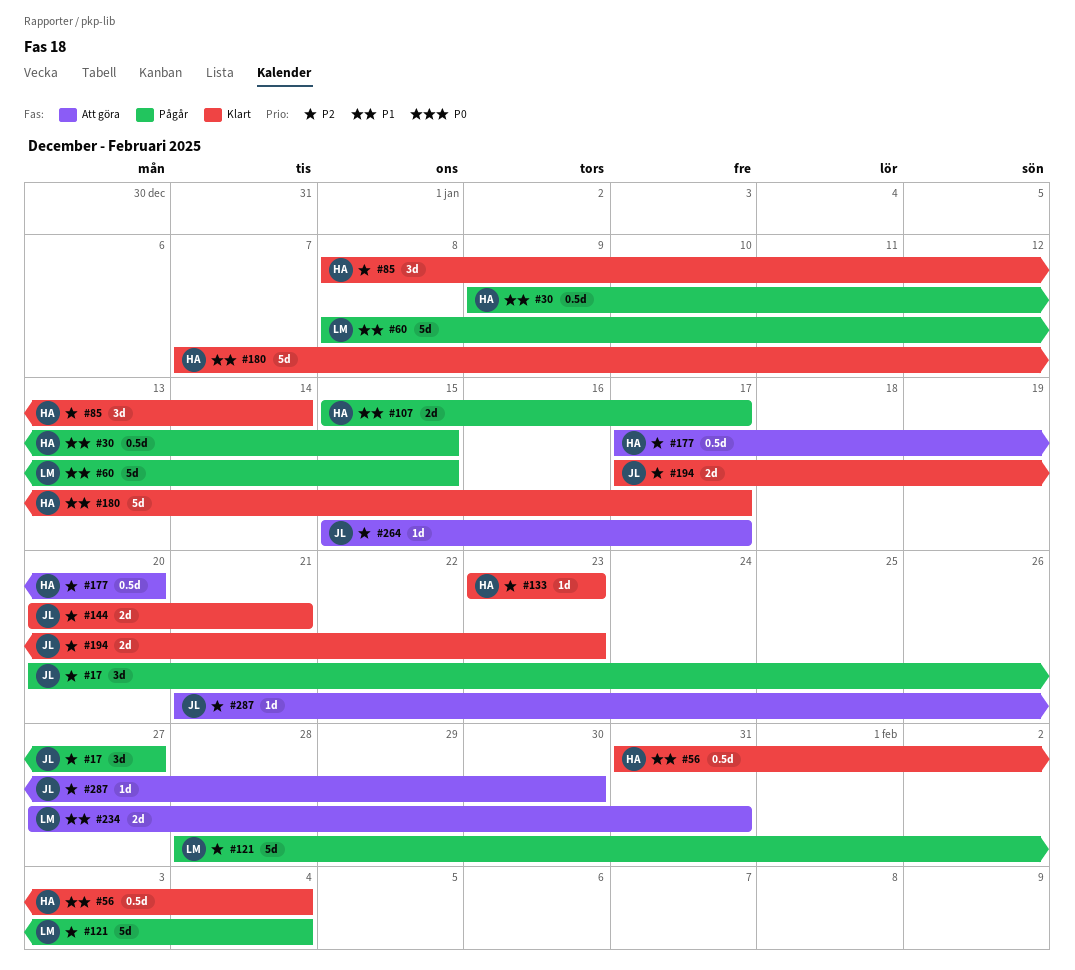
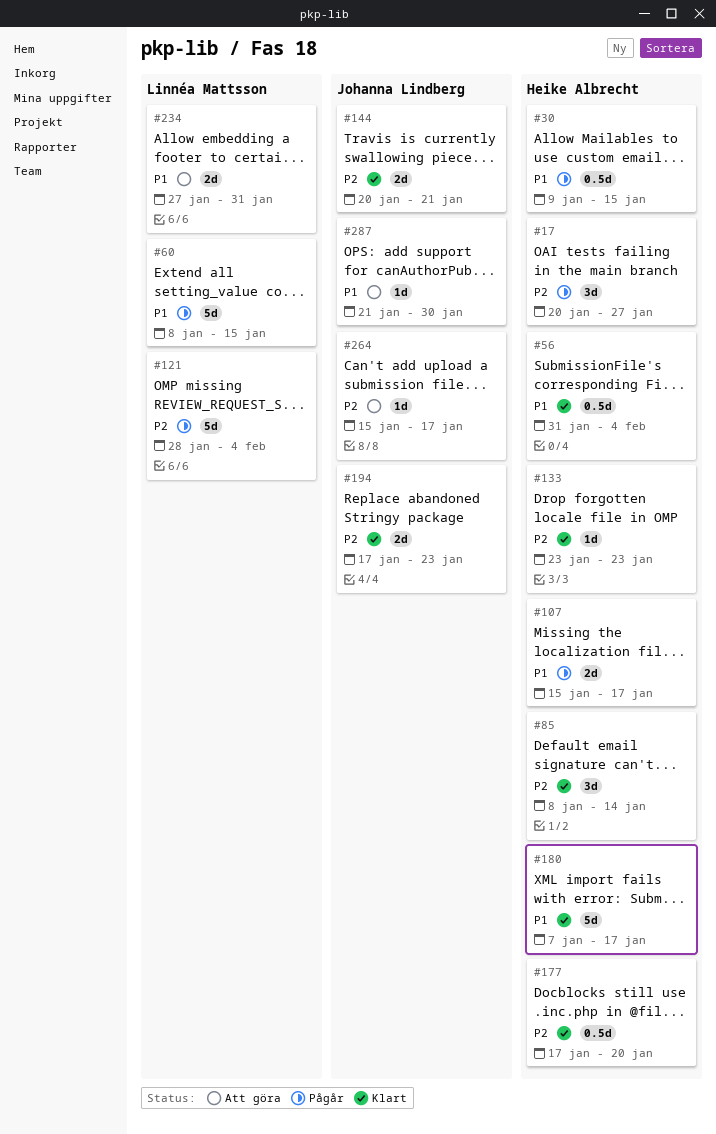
#17, owner: Johanna Lindberg -> Heike Albrecht
#177, status: Att göra -> Klart
#287, priority: P2 -> P1

